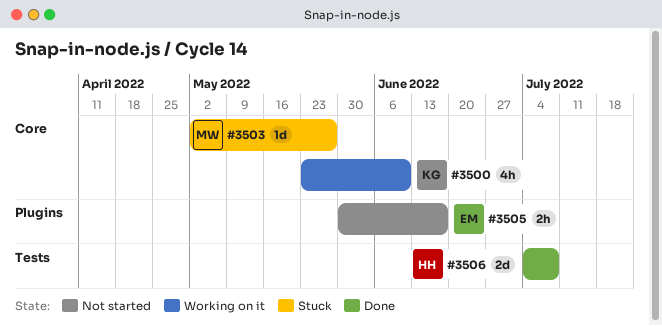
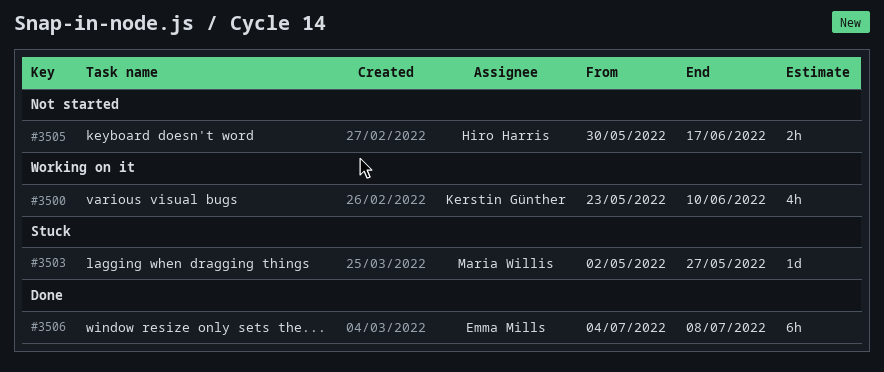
#3505, owner: Emma Mills -> Hiro Harris
#3506, owner: Hiro Harris -> Emma Mills
#3506, estimate: 2d -> 6h

